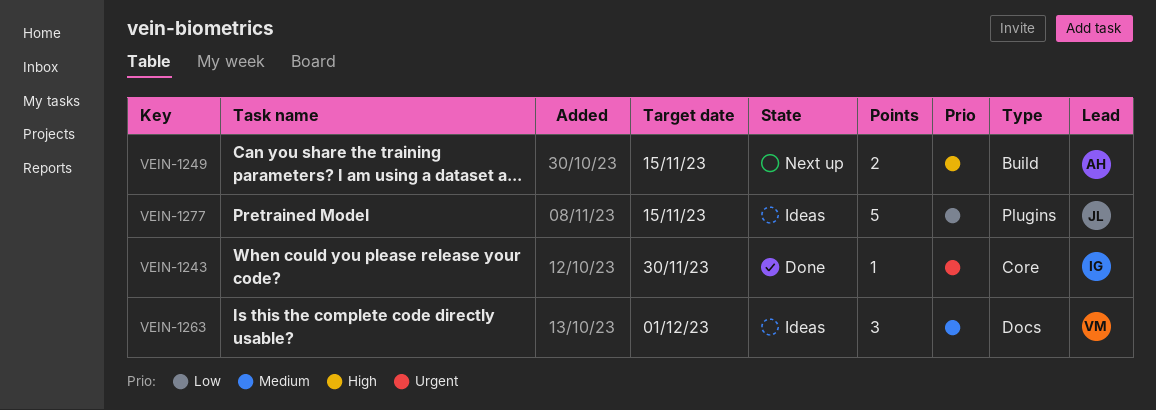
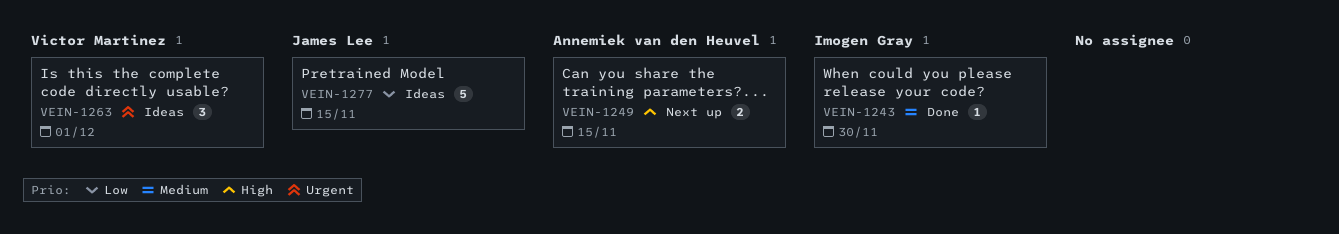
VEIN-1243, priority: Urgent -> Medium
VEIN-1263, priority: Medium -> Urgent

